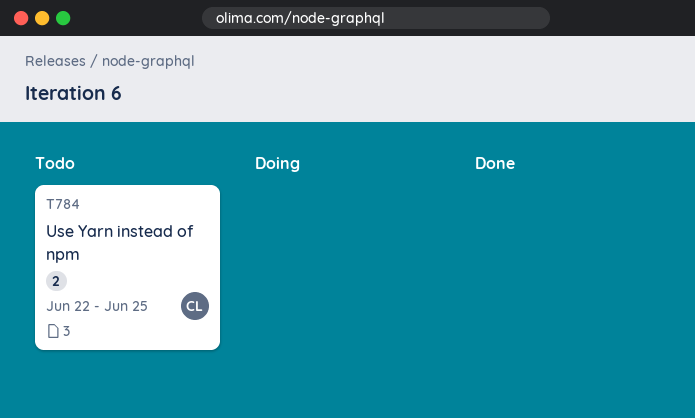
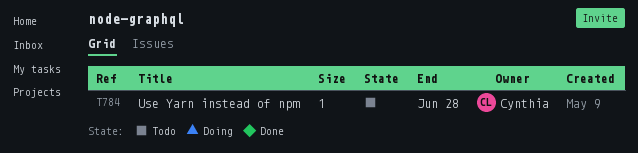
T784, estimate: 2 -> 1
T784, due: Jun 25 -> Jun 28

